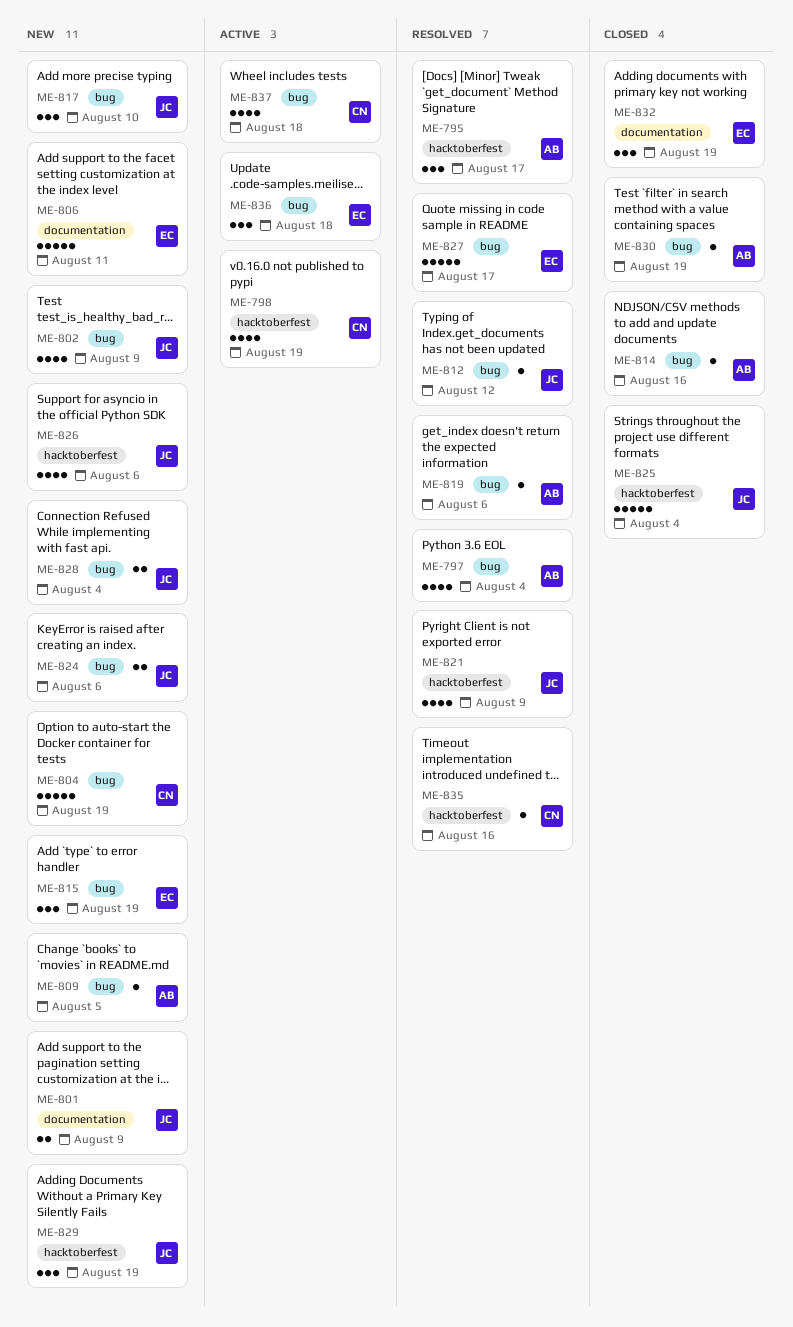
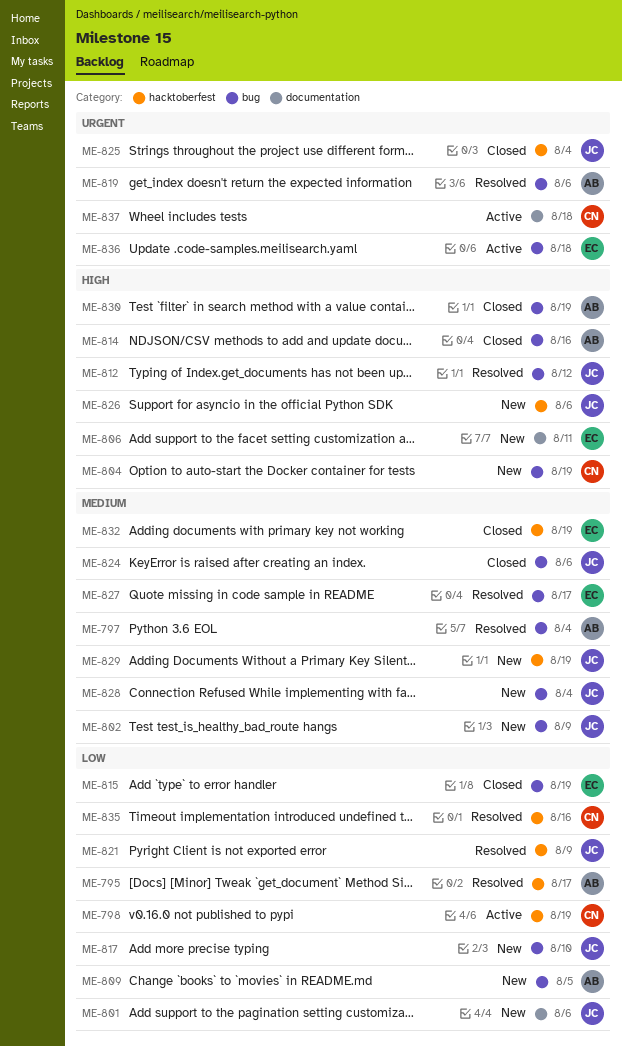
ME-801, due: Aug 9 -> Aug 6
ME-815, status: New -> Closed
ME-824, status: New -> Closed
ME-832, label: documentation -> hacktoberfest
ME-837, label: bug -> documentation

